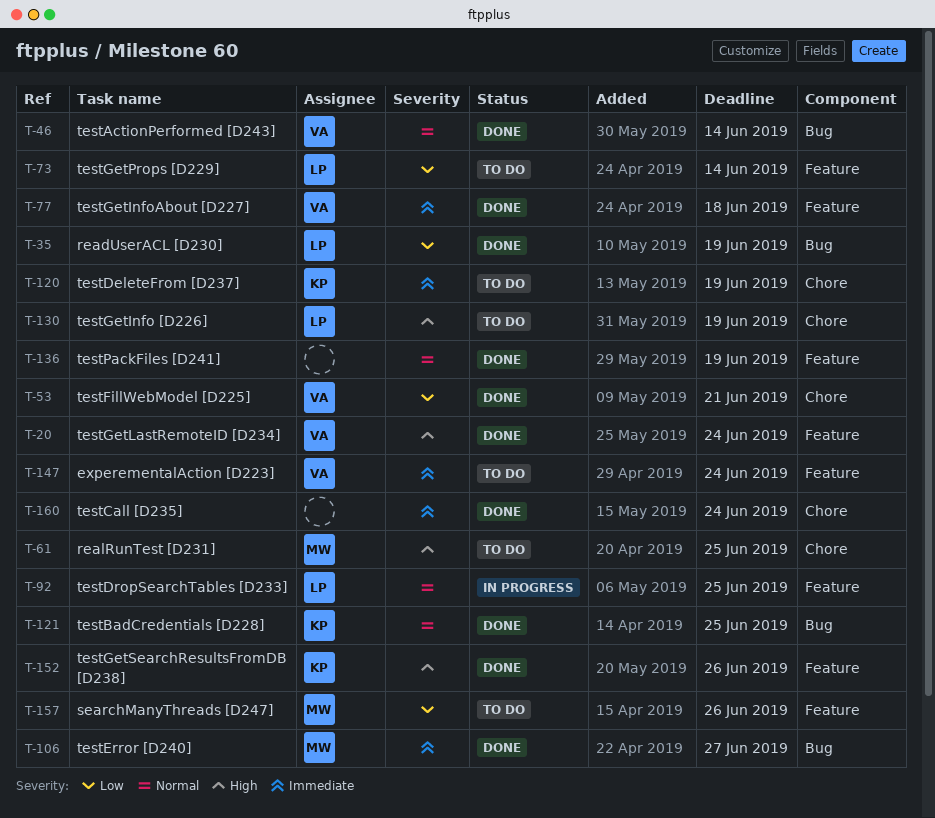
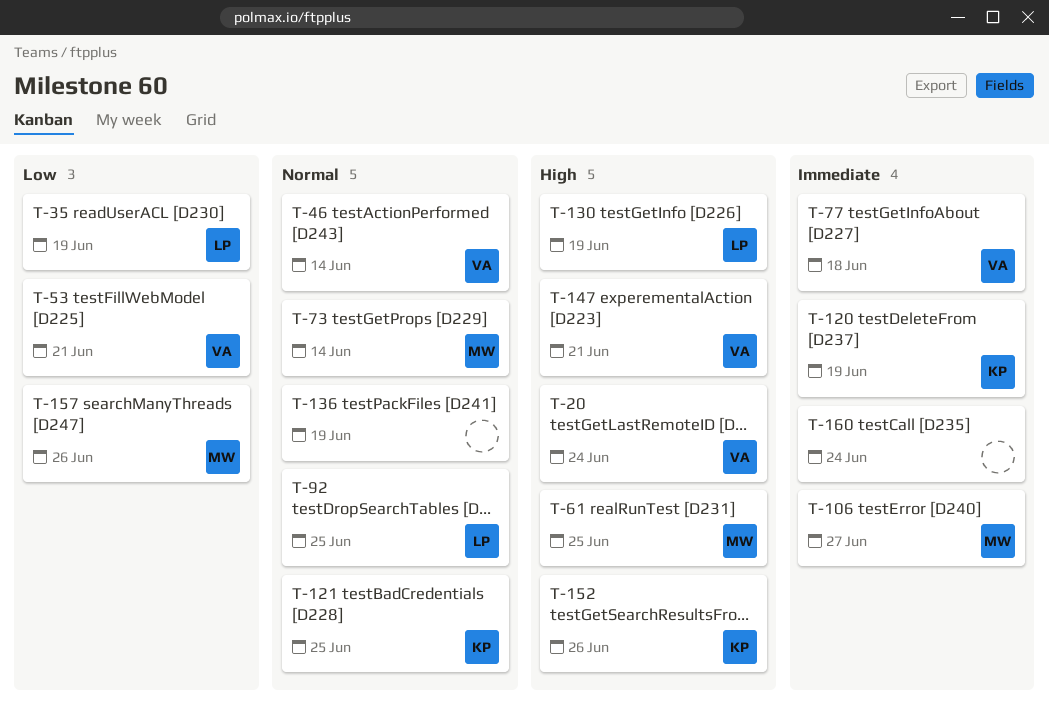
T-73, owner: LP -> MW
T-73, priority: Low -> Normal
T-147, priority: Immediate -> High
T-147, due: Jun 24 -> Jun 21

